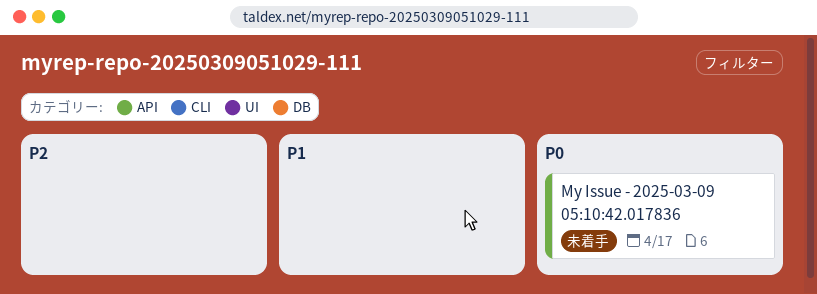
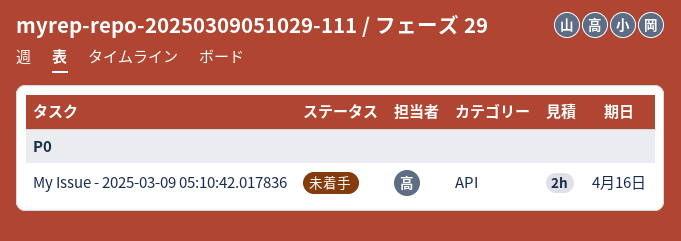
My Issue - 2025-03-09 05:10:42.017836, due: Apr 17 -> Apr 16

